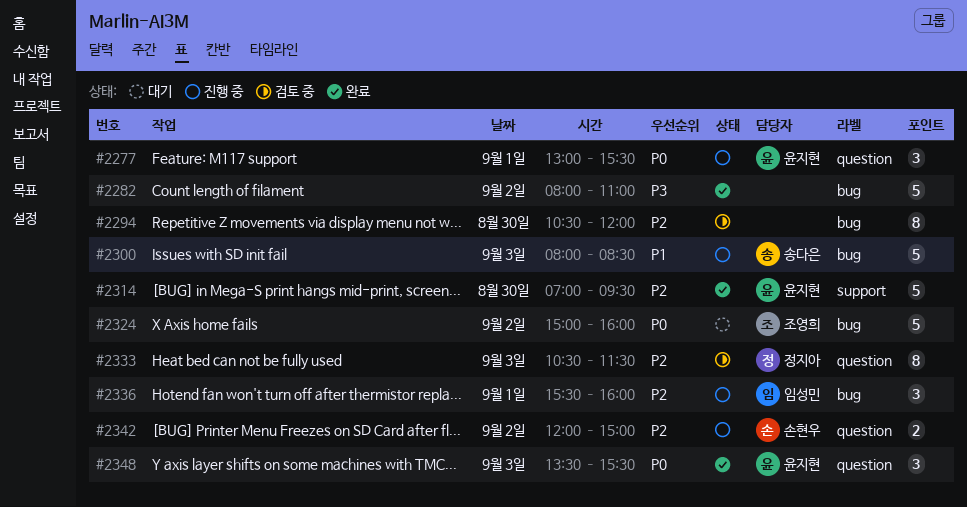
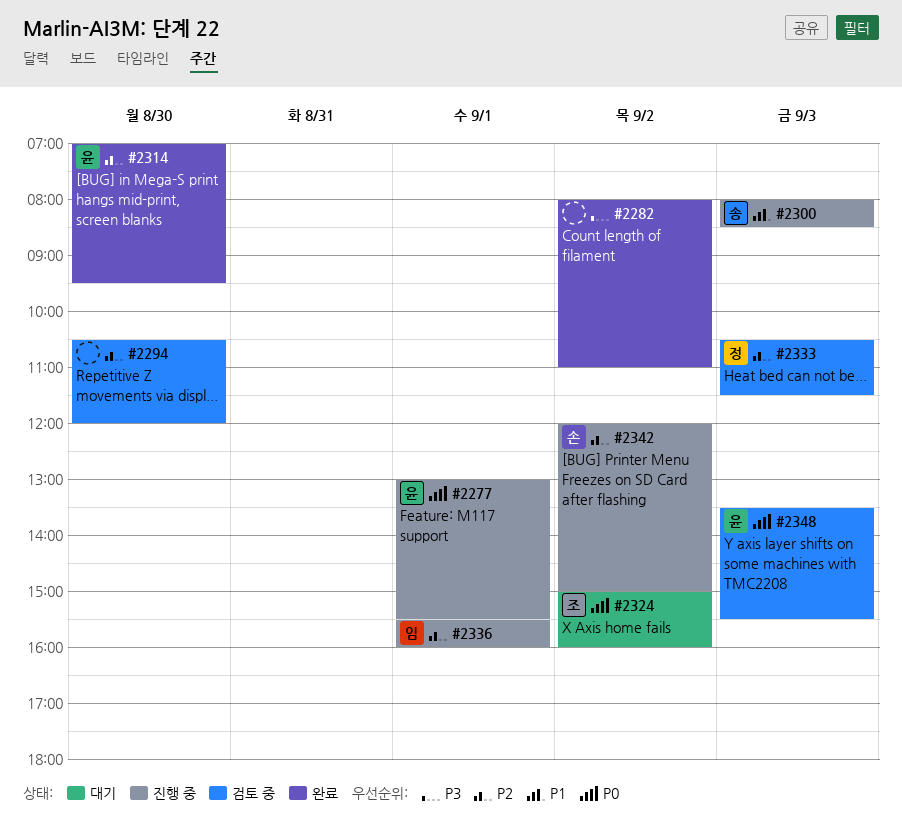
#2348, status: 완료 -> 검토 중

